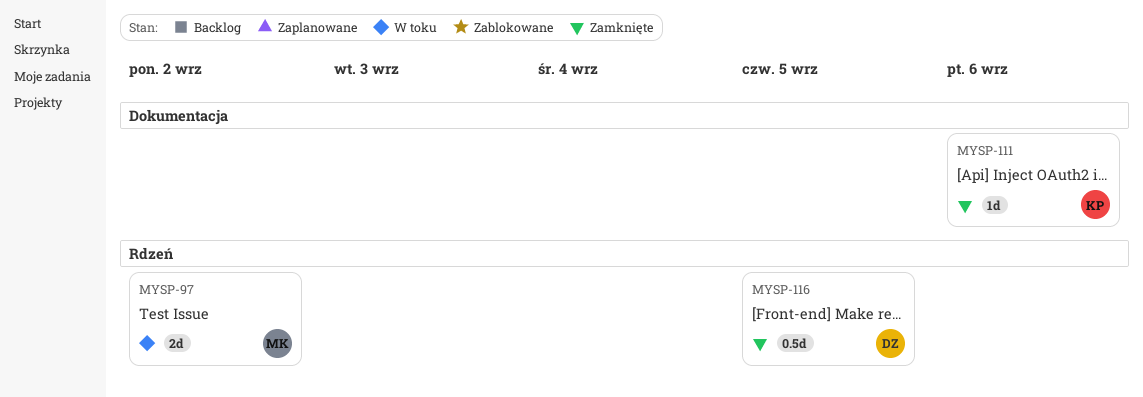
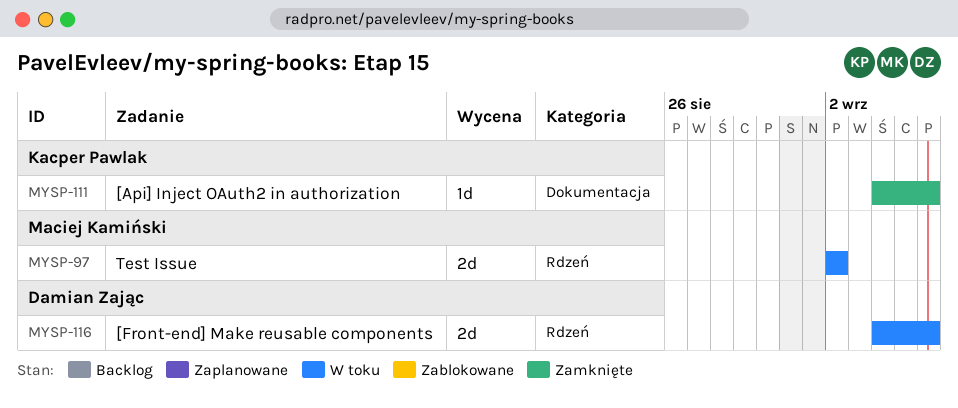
MYSP-116, status: Zamknięte -> W toku
MYSP-116, estimate: 0.5d -> 2d
MYSP-116, due: Sep 5 -> Sep 6

